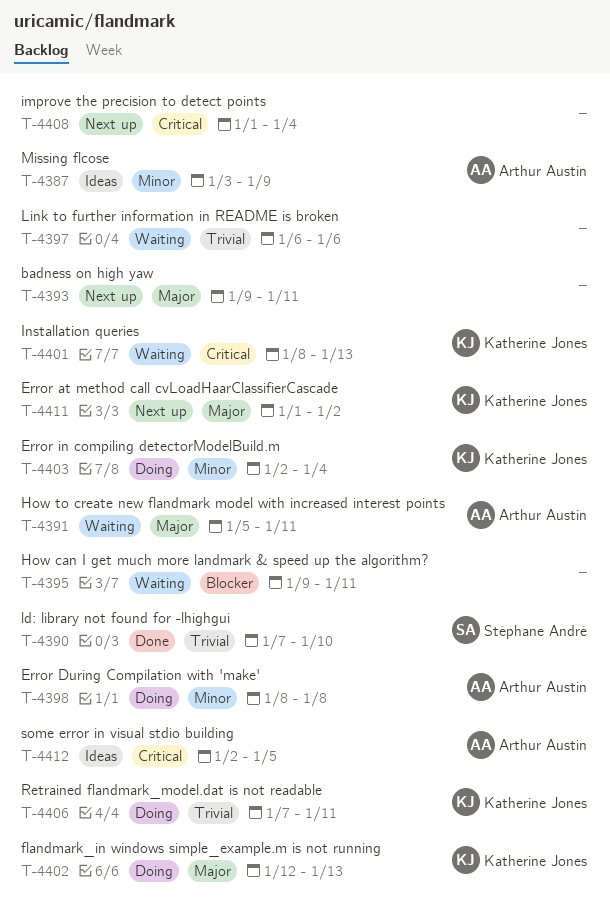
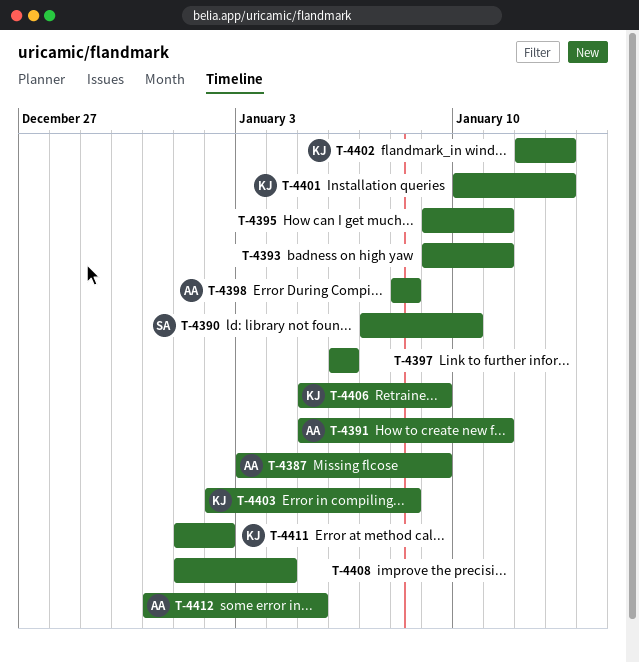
T-4401, start: Jan 8 -> Jan 10
T-4403, due: Jan 4 -> Jan 8
T-4406, start: Jan 7 -> Jan 5
T-4406, due: Jan 11 -> Jan 9
T-4412, start: Jan 2 -> Dec 31

